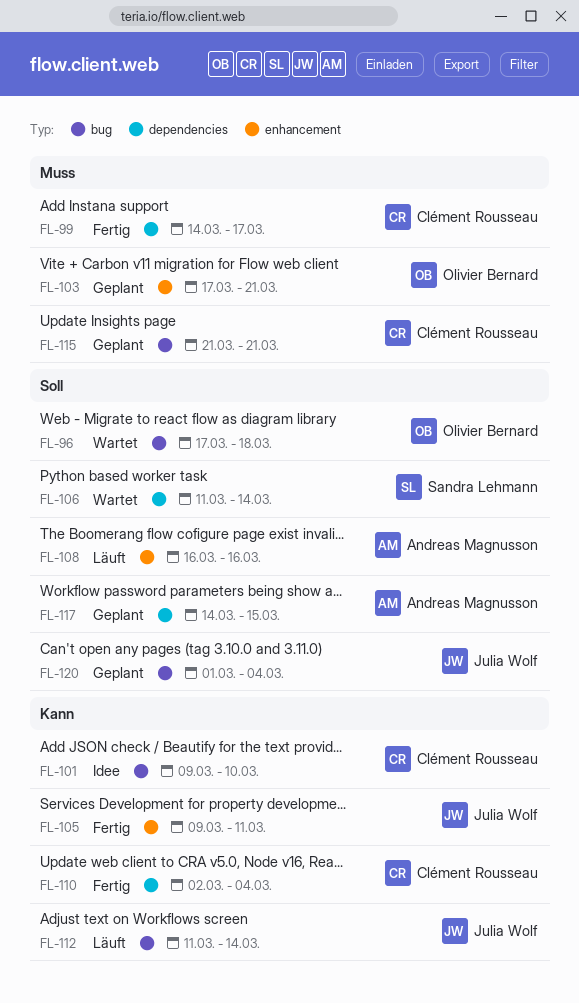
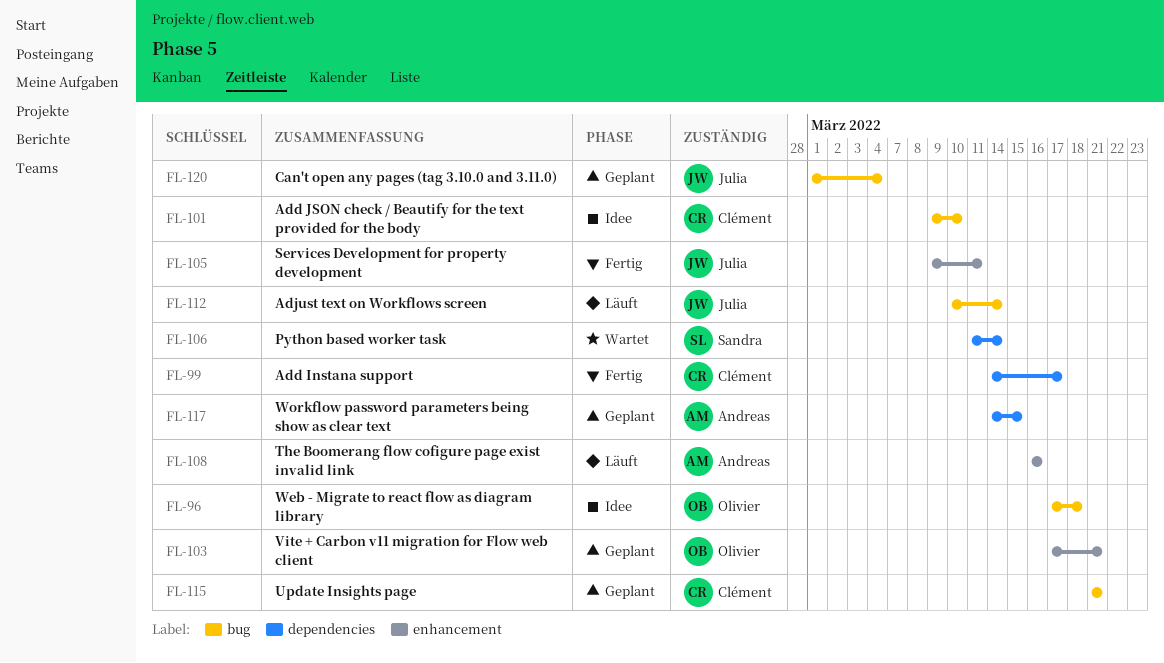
FL-96, status: Wartet -> Idee
FL-110: present -> none
FL-112, start: Mar 11 -> Mar 10

